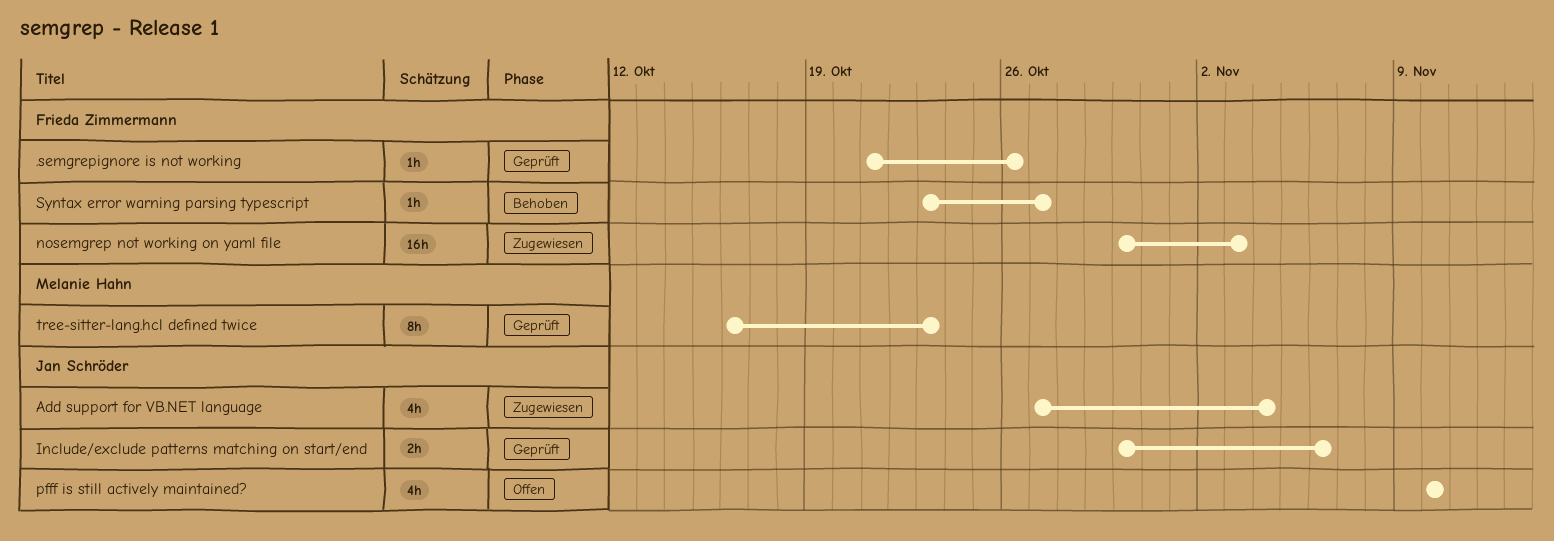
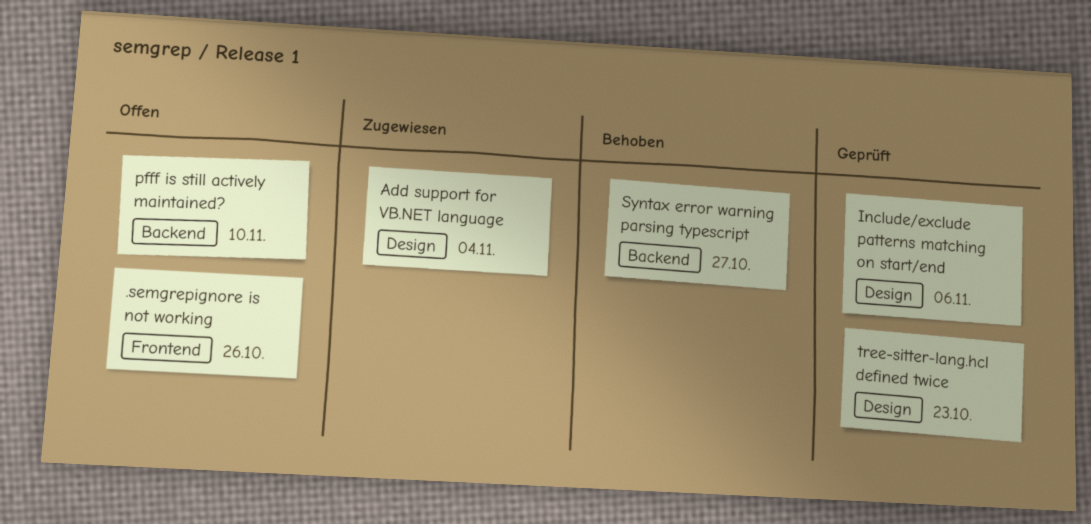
.semgrepignore is not working, status: Geprüft -> Offen
nosemgrep not working on yaml file: present -> none

